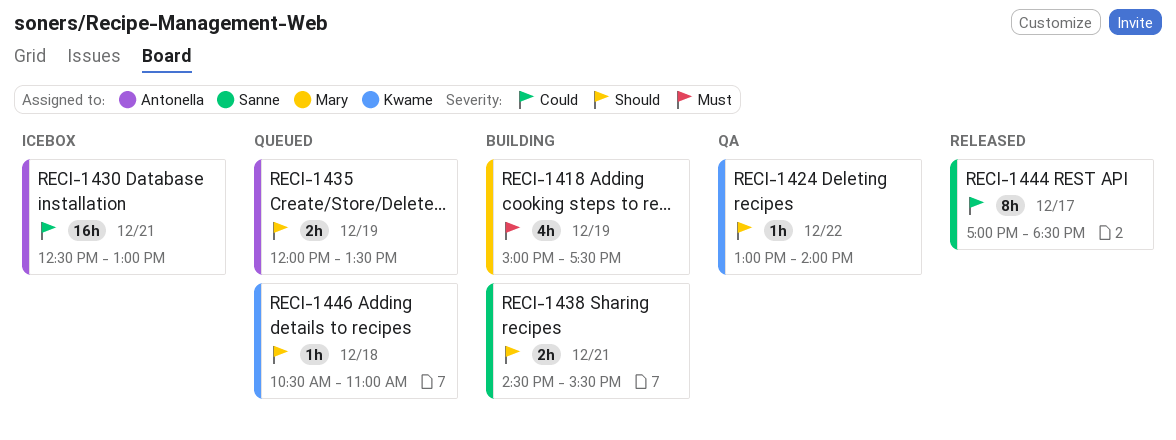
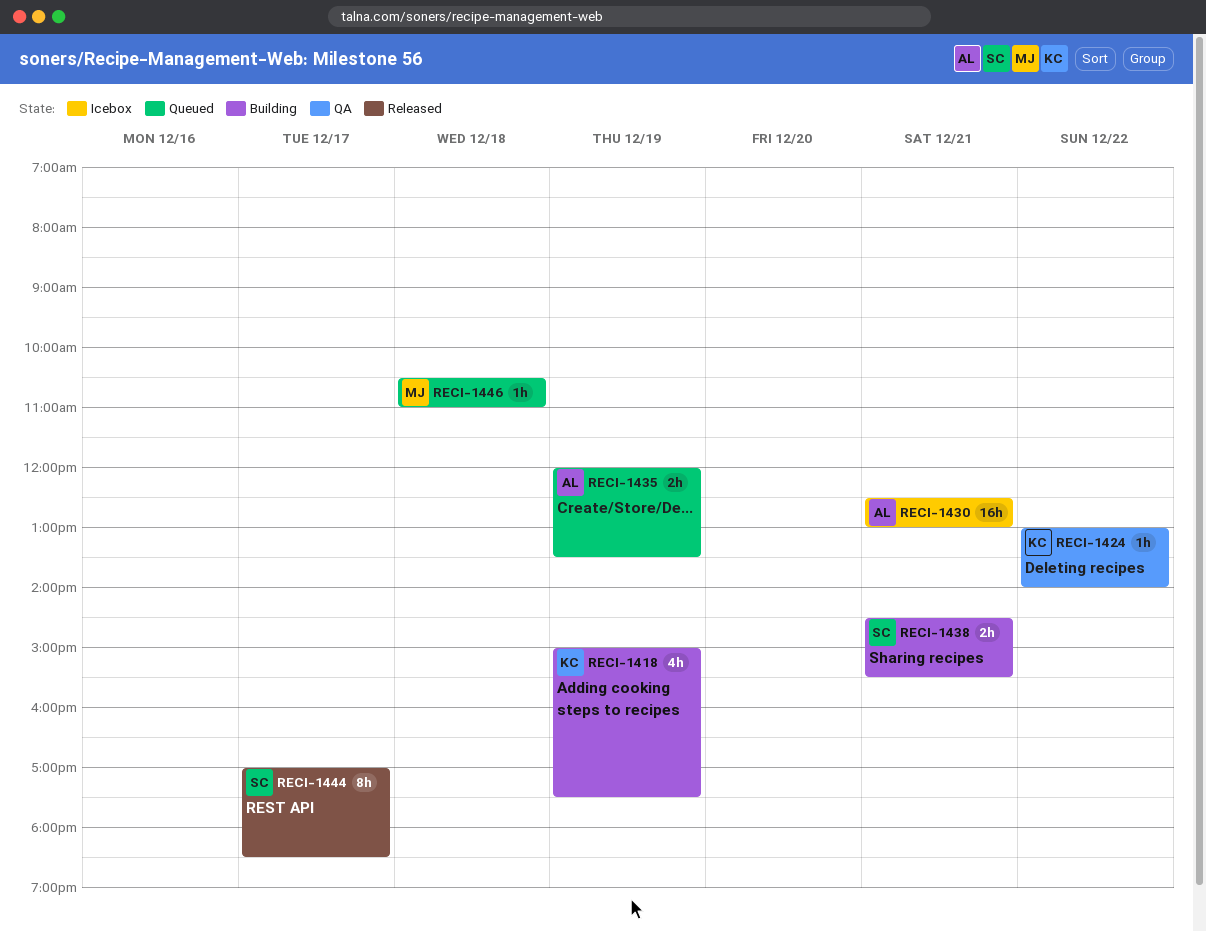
RECI-1418, owner: Mary -> Kwame
RECI-1446, owner: Kwame -> Mary

